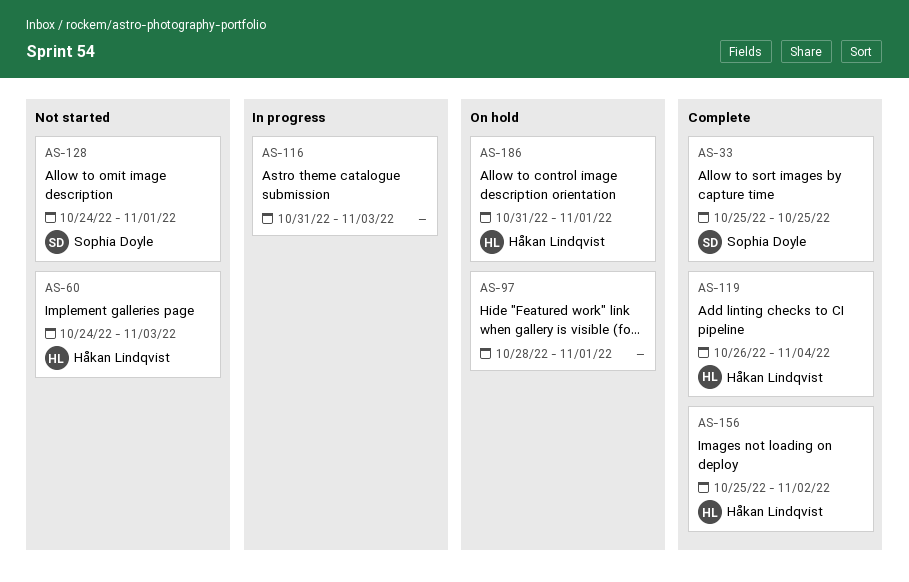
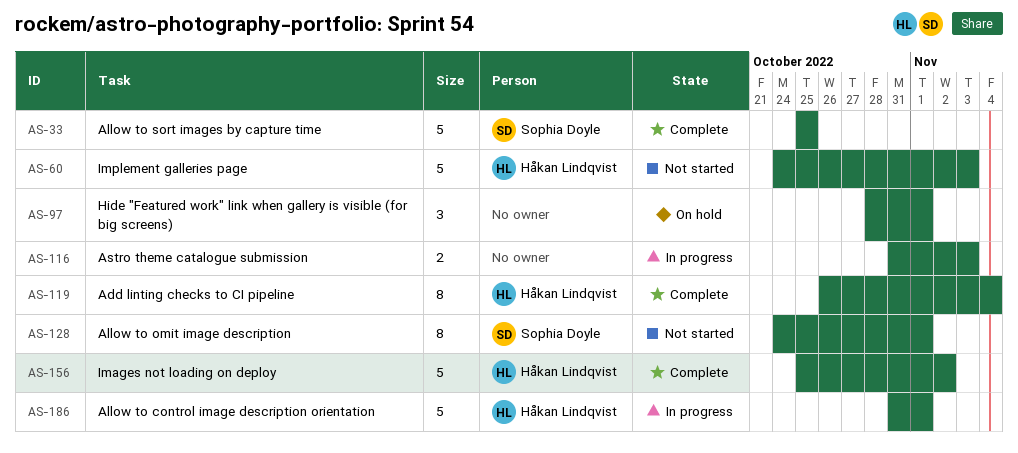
AS-186, status: On hold -> In progress

